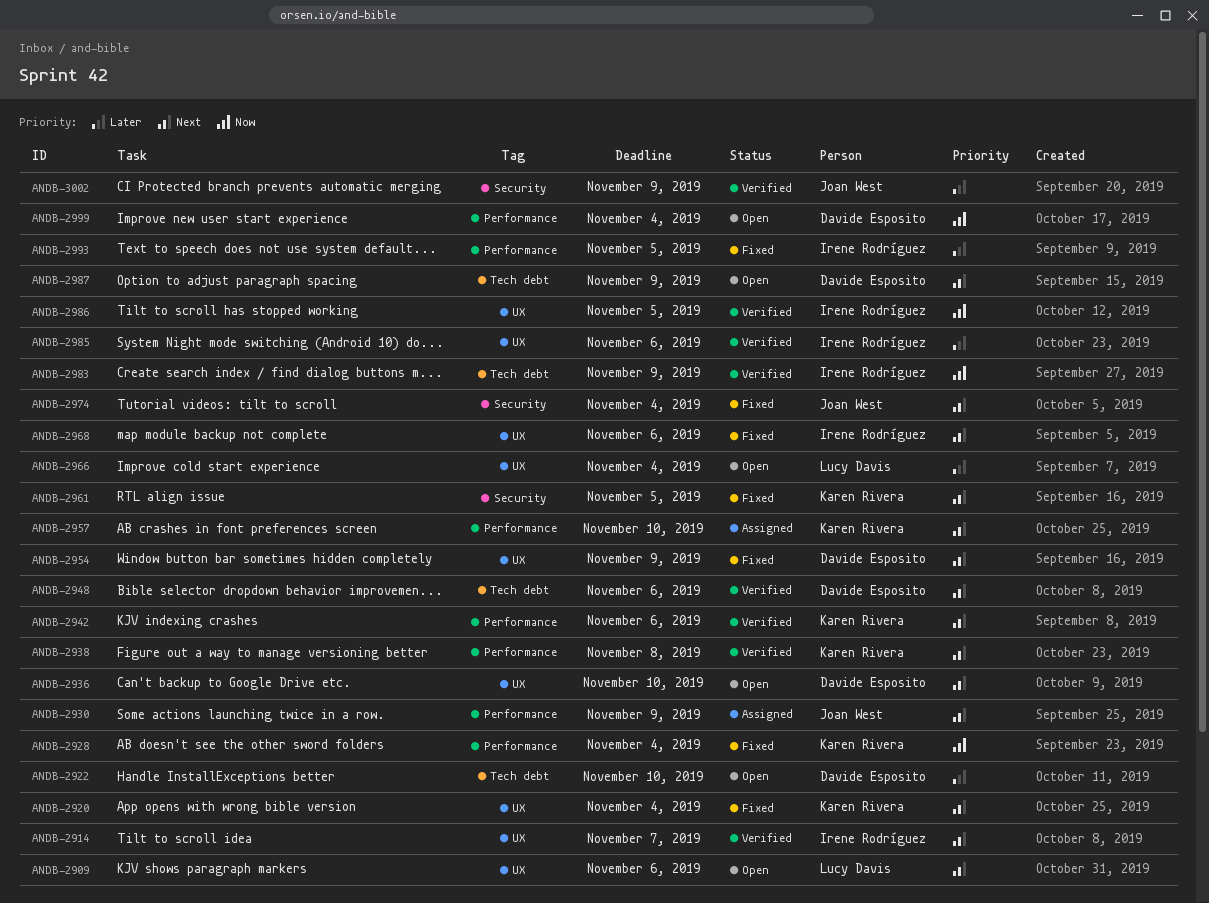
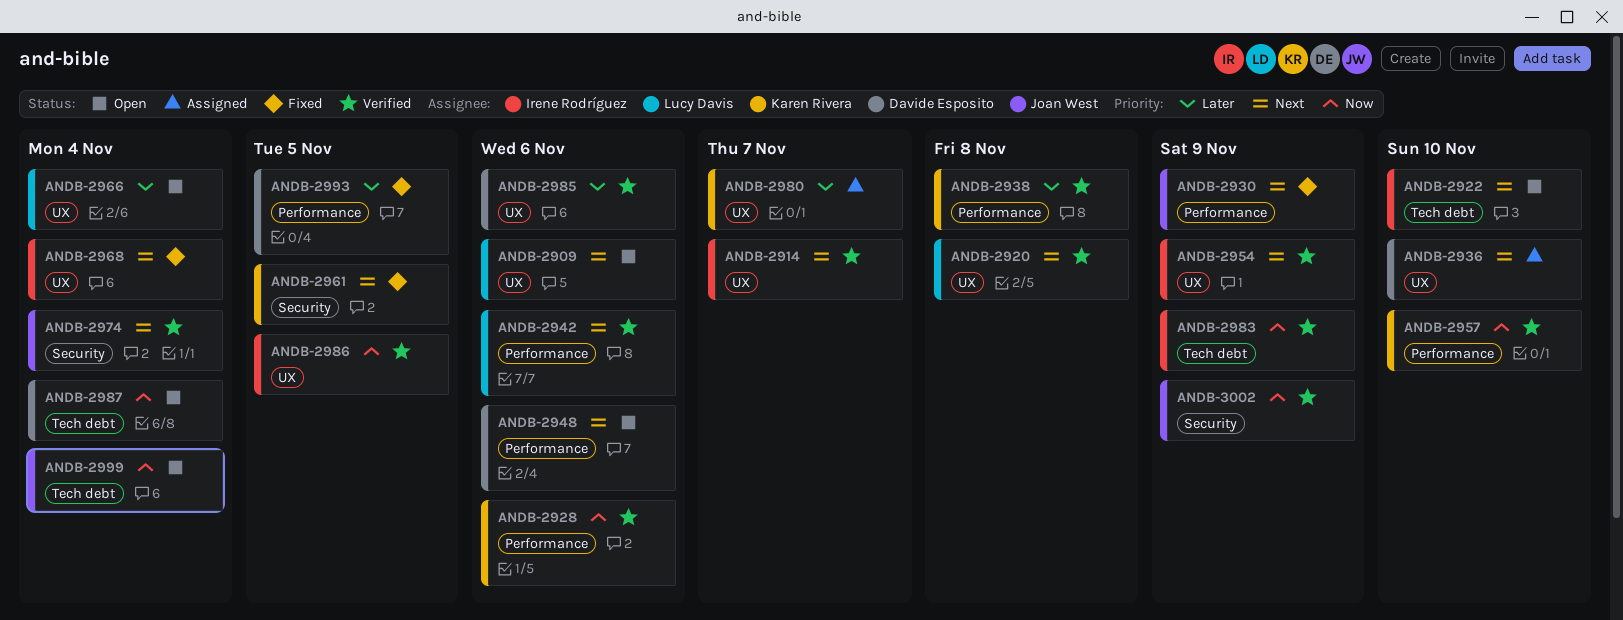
ANDB-2920, status: Fixed -> Verified
ANDB-2920, owner: Karen Rivera -> Lucy Davis
ANDB-2920, due: Nov 4 -> Nov 8
ANDB-2922, owner: Davide Esposito -> Irene Rodríguez
ANDB-2922, priority: Later -> Next
ANDB-2928, status: Fixed -> Verified
ANDB-2928, due: Nov 4 -> Nov 6
ANDB-2930, status: Assigned -> Fixed
ANDB-2936, status: Open -> Assigned
ANDB-2938, priority: Next -> Later
ANDB-2942, owner: Karen Rivera -> Lucy Davis
ANDB-2948, status: Verified -> Open
ANDB-2948, label: Tech debt -> Performance
ANDB-2954, status: Fixed -> Verified
ANDB-2954, owner: Davide Esposito -> Irene Rodríguez
ANDB-2957, status: Assigned -> Verified
ANDB-2957, priority: Next -> Now
ANDB-2968, due: Nov 6 -> Nov 4
ANDB-2974, status: Fixed -> Verified
ANDB-2980: none -> present
ANDB-2985, owner: Irene Rodríguez -> Davide Esposito
ANDB-2987, priority: Next -> Now
ANDB-2987, due: Nov 9 -> Nov 4
ANDB-2993, owner: Irene Rodríguez -> Davide Esposito
ANDB-2999, owner: Davide Esposito -> Joan West
ANDB-2999, label: Performance -> Tech debt
ANDB-3002, priority: Later -> Now

